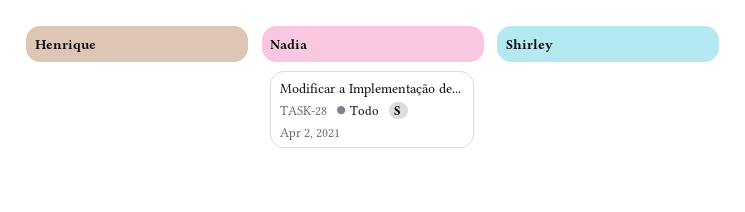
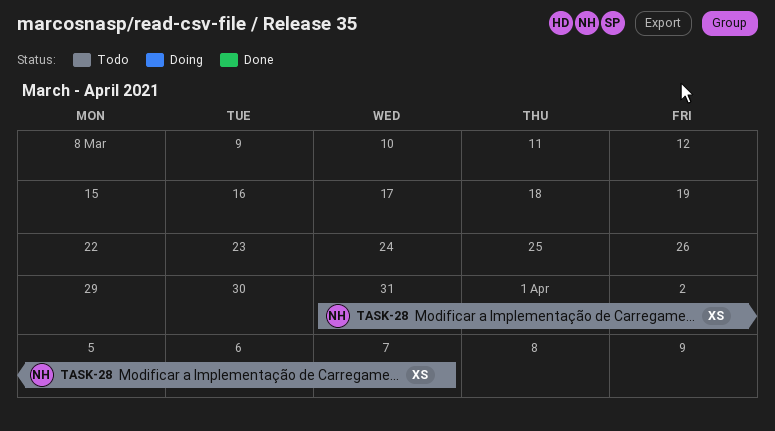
TASK-28, estimate: S -> XS
TASK-28, due: Apr 2 -> Apr 7

